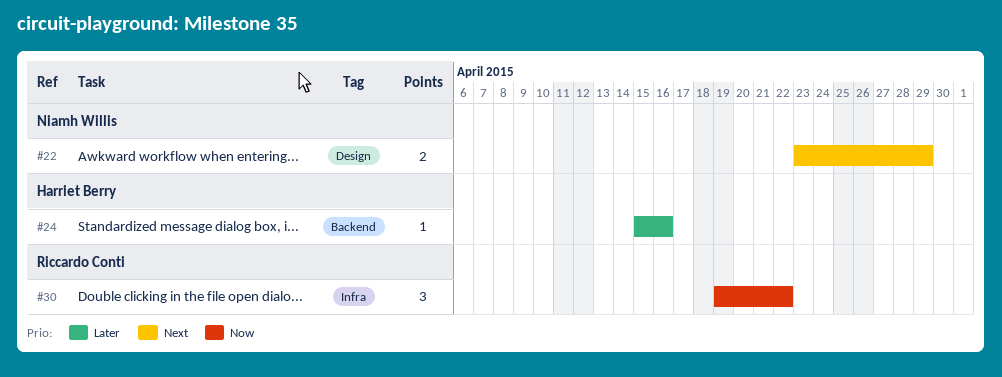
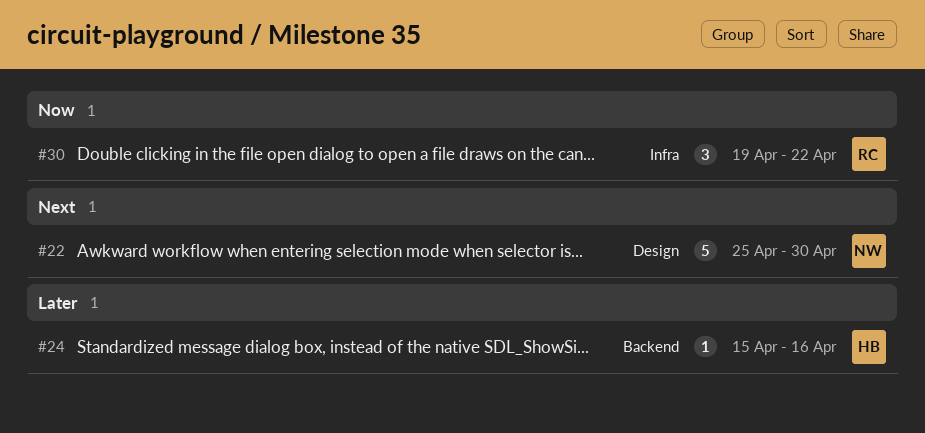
#22, estimate: 2 -> 5
#22, start: Apr 23 -> Apr 25
#22, due: Apr 29 -> Apr 30

